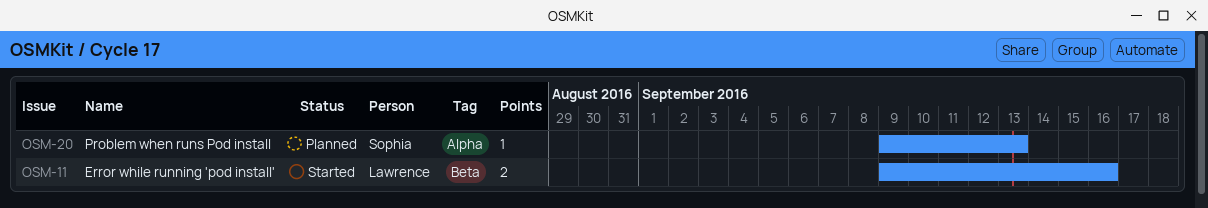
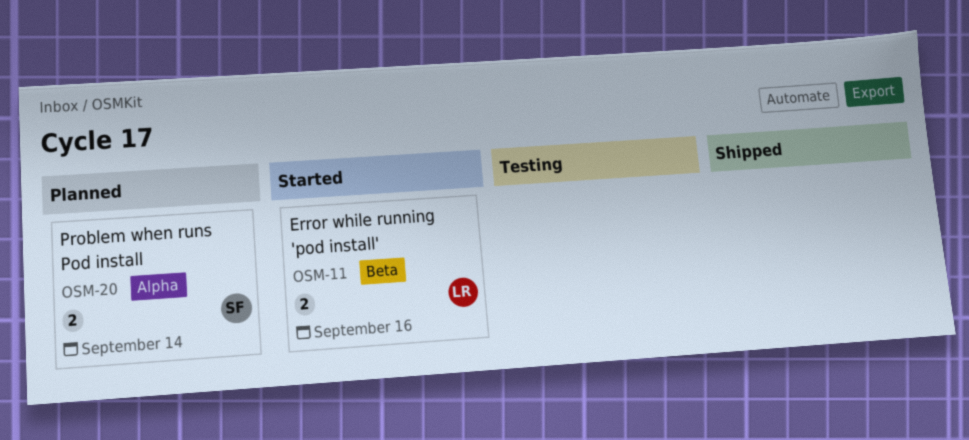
OSM-20, estimate: 1 -> 2
OSM-20, due: Sep 13 -> Sep 14

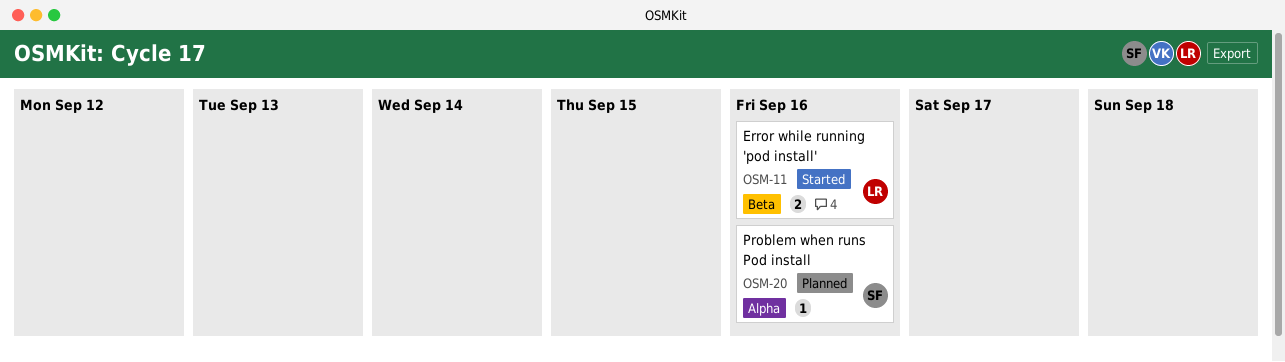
OSM-20, estimate: 2 -> 1
OSM-20, due: Sep 14 -> Sep 16

